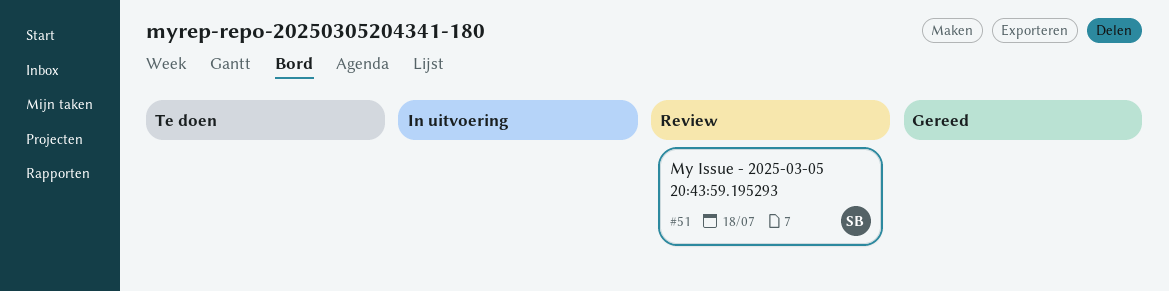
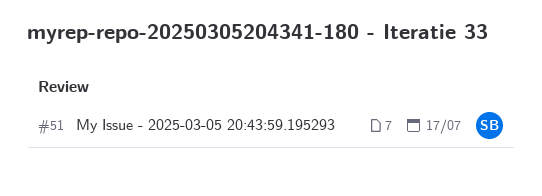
#51, due: Jul 18 -> Jul 17

